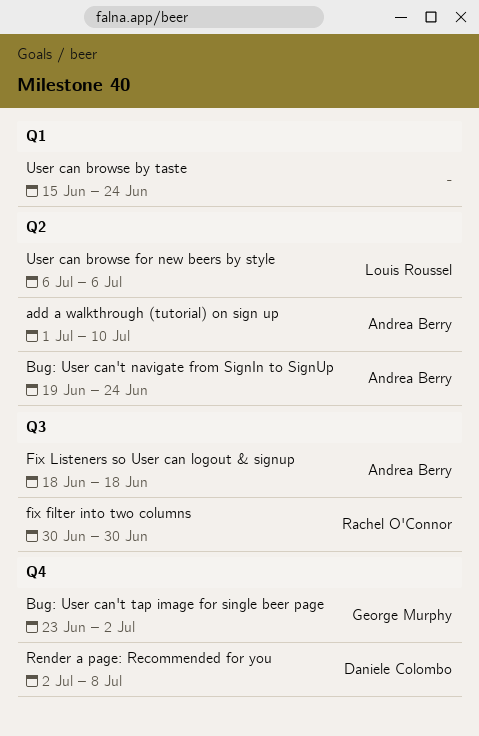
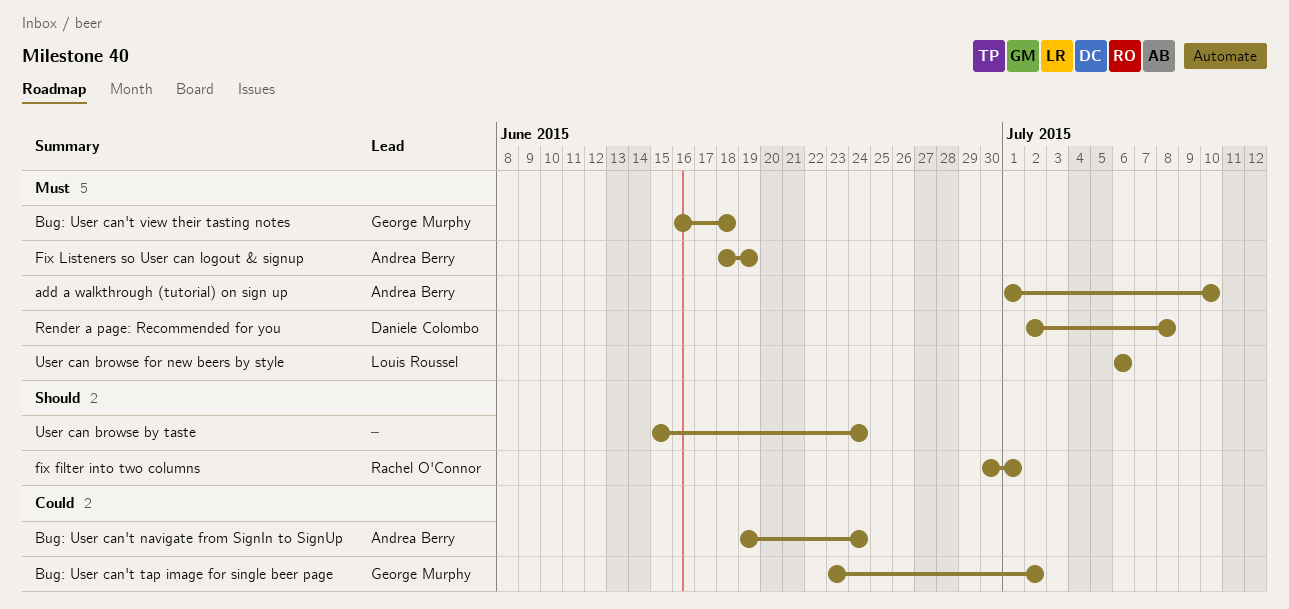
Bug: User can't view their tasting notes: none -> present
fix filter into two columns, due: Jun 30 -> Jul 1
Fix Listeners so User can logout & signup, due: Jun 18 -> Jun 19

